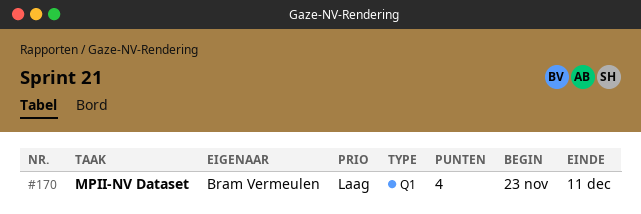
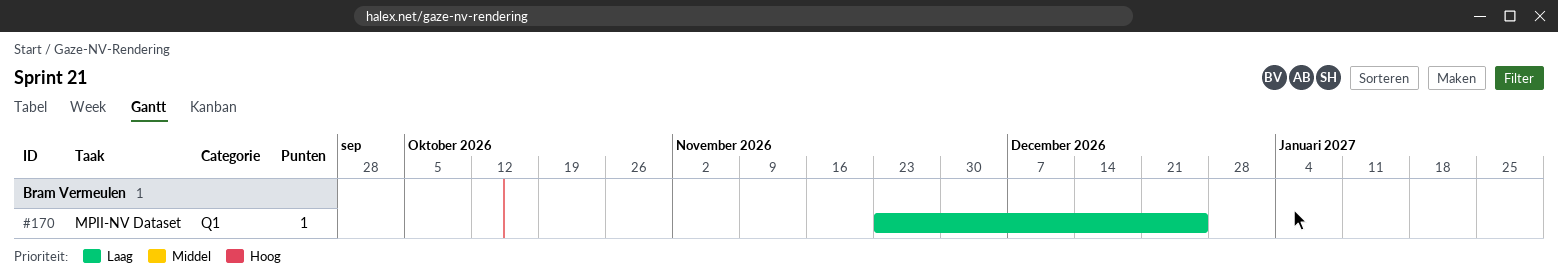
#170, estimate: 4 -> 1
#170, due: Dec 11 -> Dec 25

